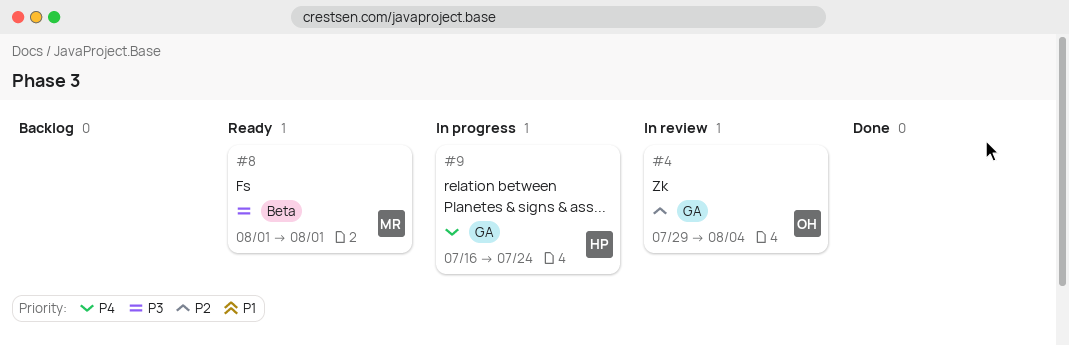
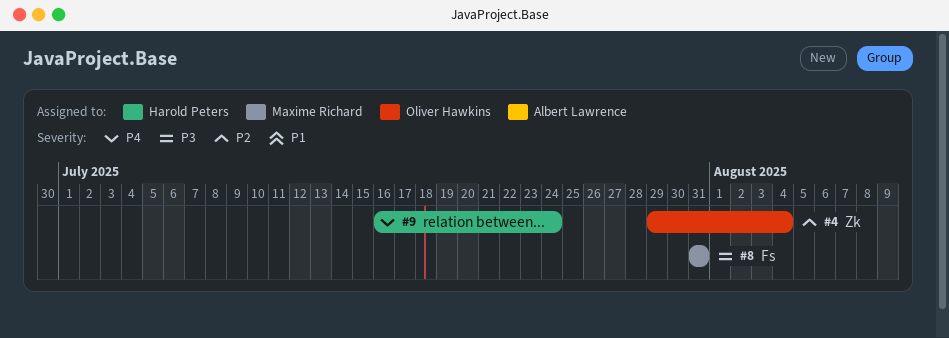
#8, start: Aug 1 -> Jul 31
#8, due: Aug 1 -> Jul 31

